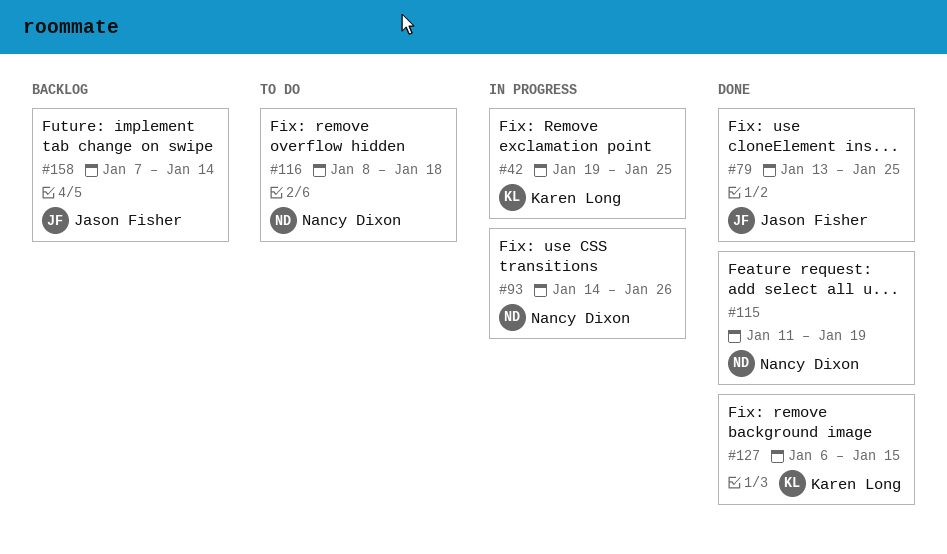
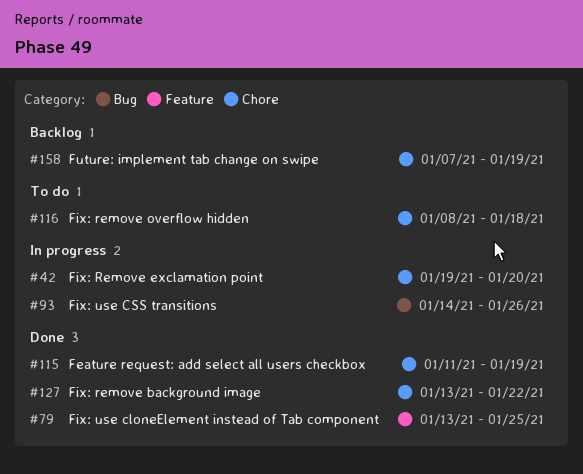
#42, due: Jan 25 -> Jan 20
#127, start: Jan 6 -> Jan 13
#127, due: Jan 15 -> Jan 22
#158, due: Jan 14 -> Jan 19

